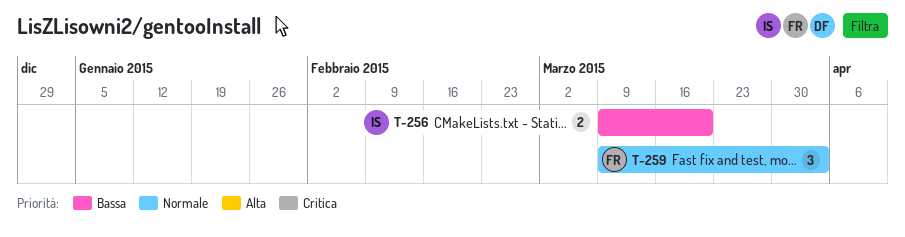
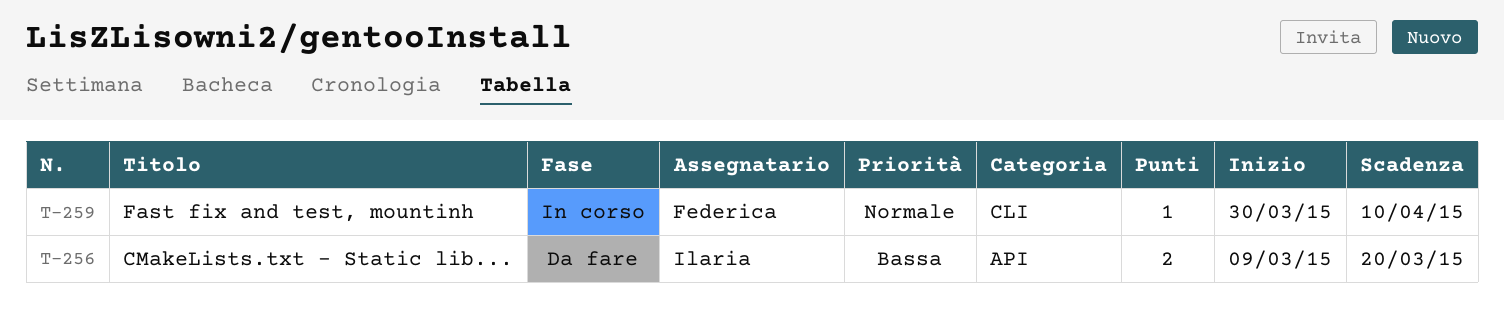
T-259, estimate: 3 -> 1
T-259, start: Mar 9 -> Mar 30
T-259, due: Apr 3 -> Apr 10

